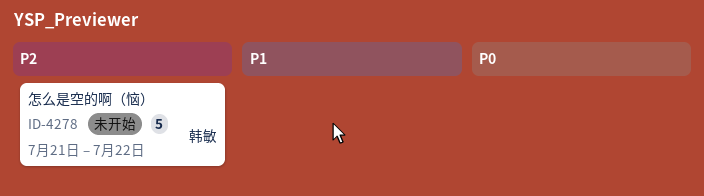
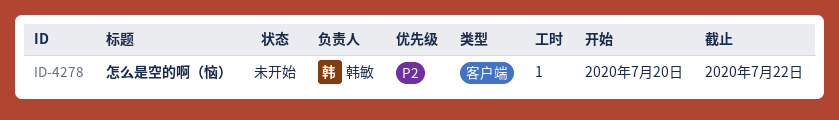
ID-4278, estimate: 5 -> 1
ID-4278, start: Jul 21 -> Jul 20

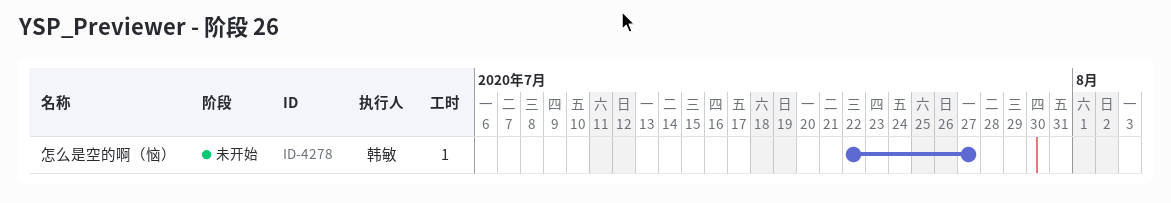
ID-4278, start: Jul 20 -> Jul 22
ID-4278, due: Jul 22 -> Jul 27

